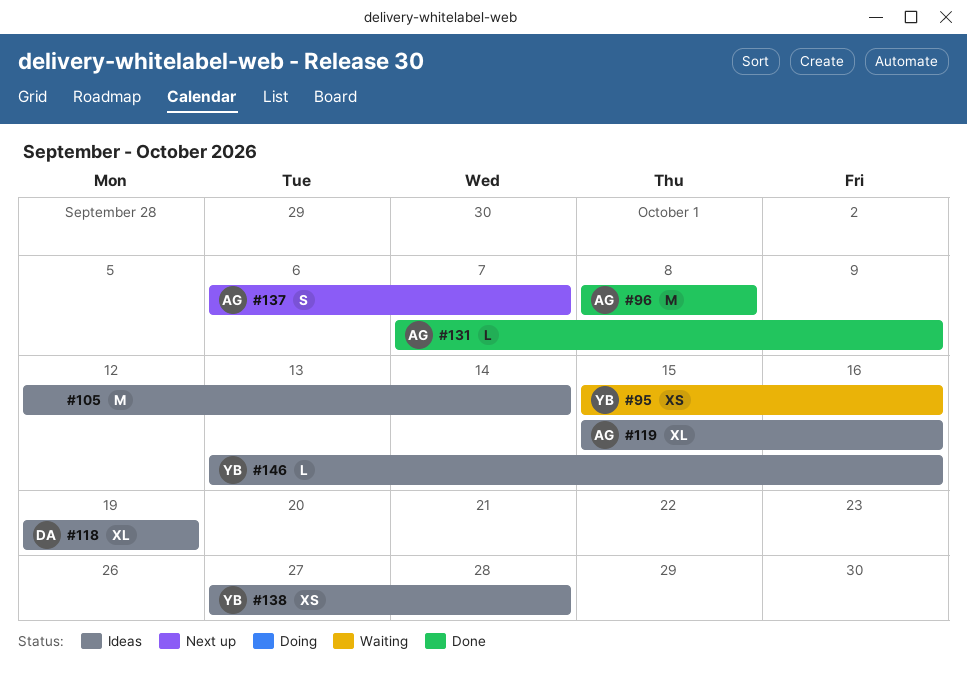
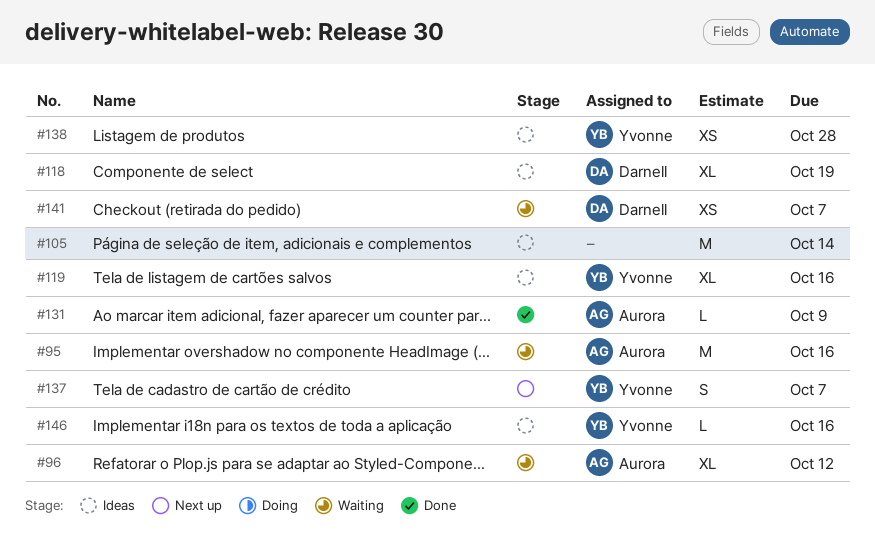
#95, owner: Yvonne -> Aurora
#95, estimate: XS -> M
#96, status: Done -> Waiting
#96, estimate: M -> XL
#96, due: Oct 8 -> Oct 12
#119, owner: Aurora -> Yvonne
#137, owner: Aurora -> Yvonne
#141: none -> present

